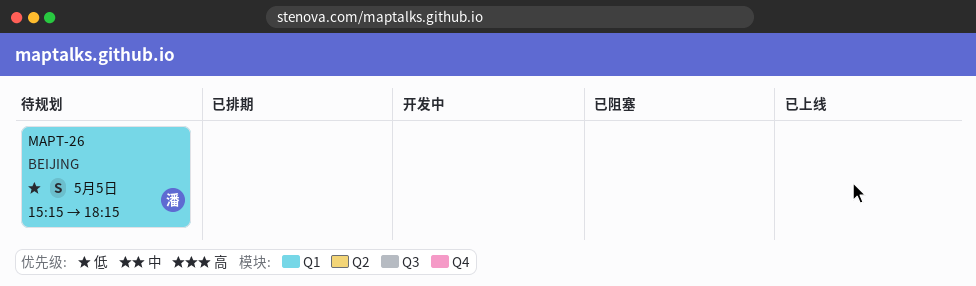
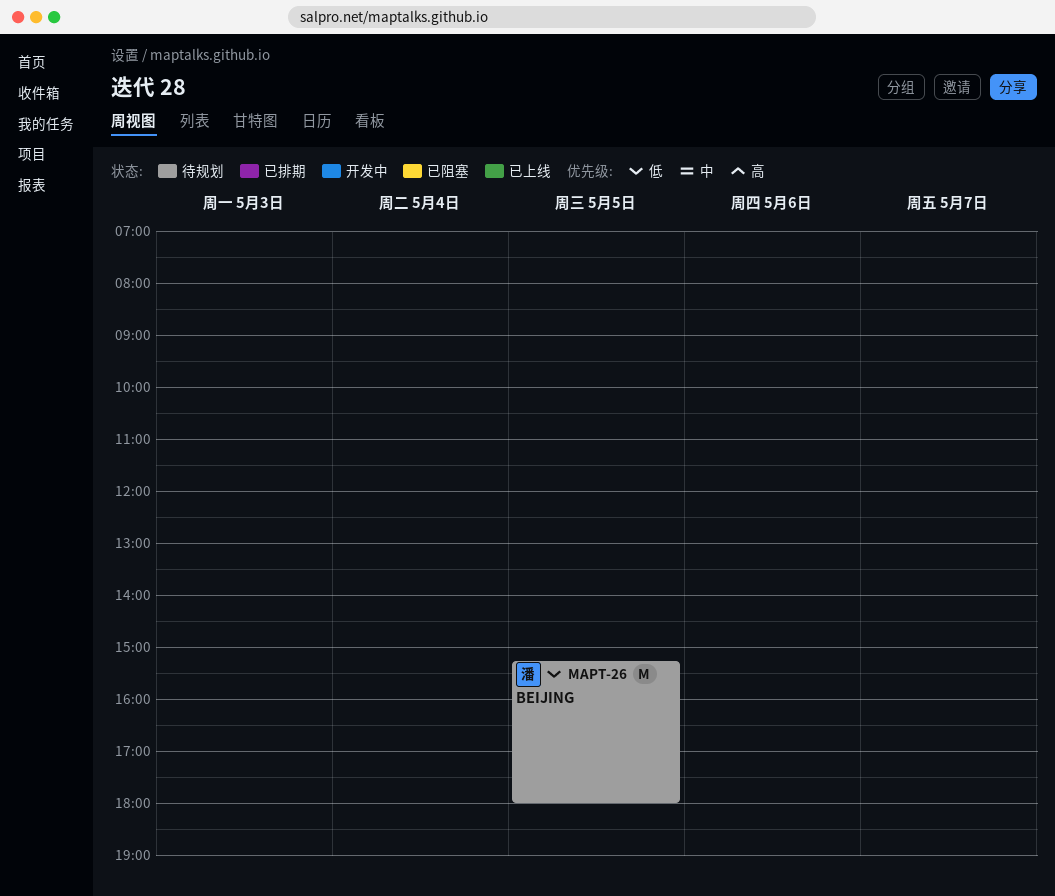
MAPT-26, estimate: S -> M
MAPT-26, ends: 18:15 -> 18:00

